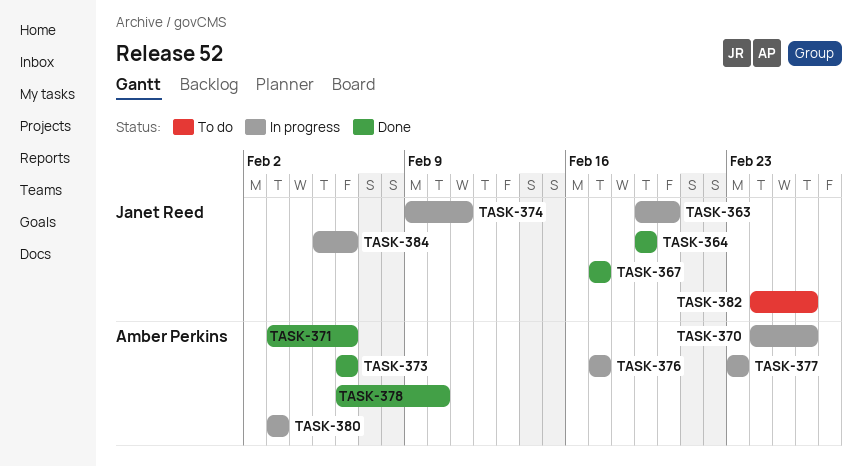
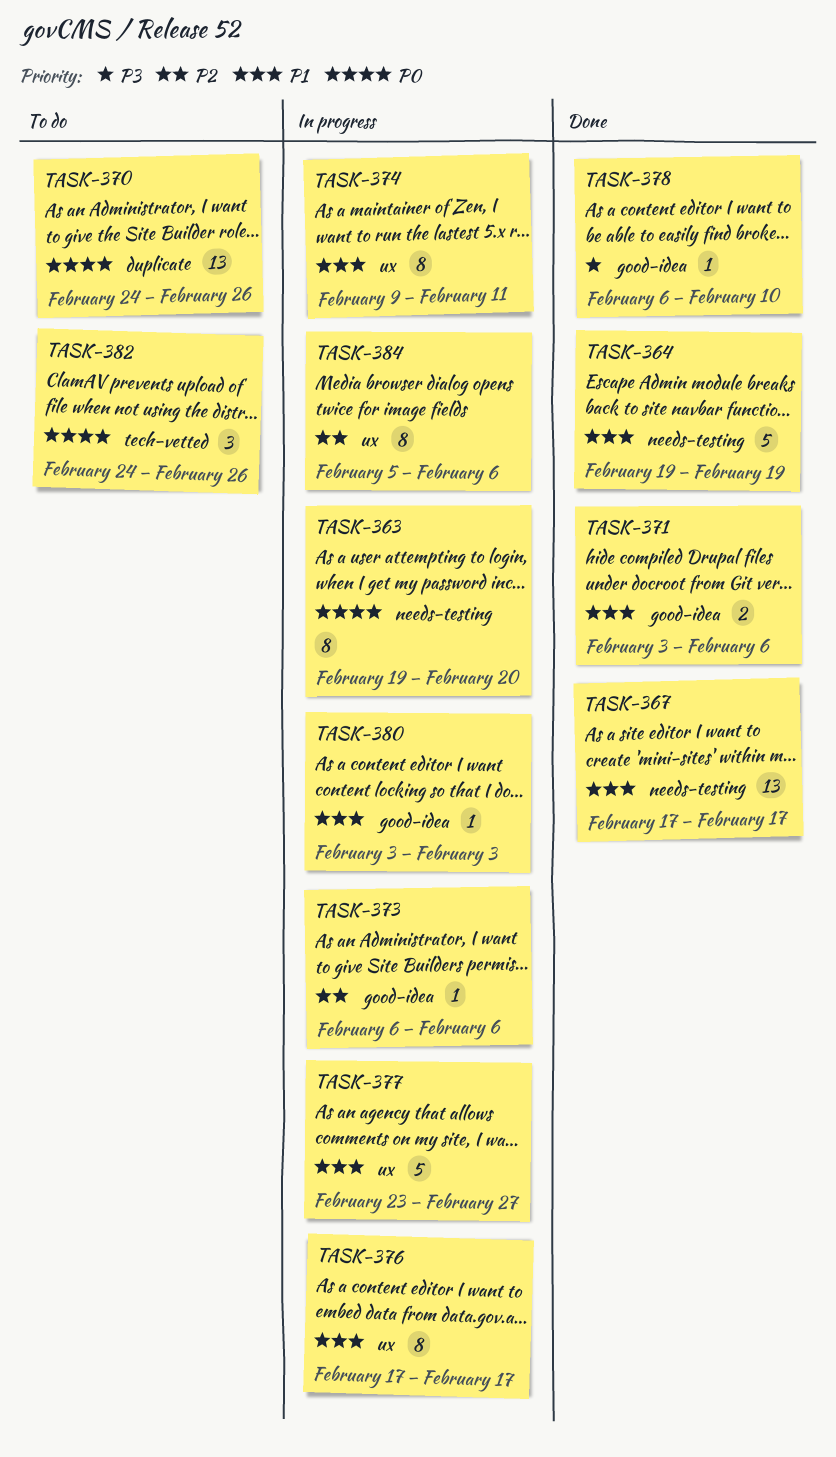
TASK-370, status: In progress -> To do
TASK-373, status: Done -> In progress
TASK-377, due: Feb 23 -> Feb 27

